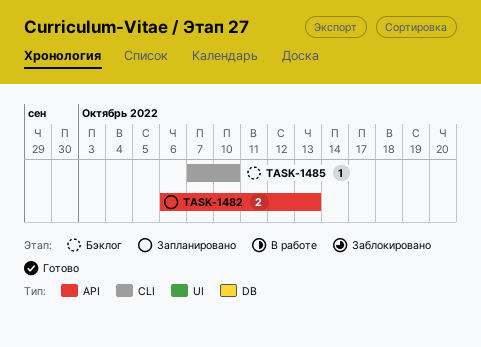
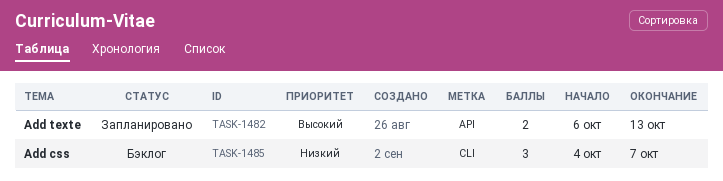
TASK-1485, estimate: 1 -> 3
TASK-1485, start: Oct 7 -> Oct 4
TASK-1485, due: Oct 10 -> Oct 7

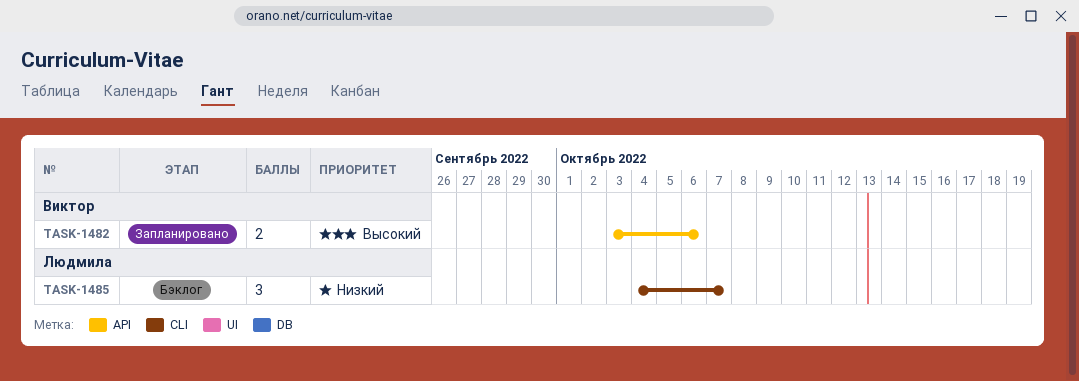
TASK-1482, start: Oct 6 -> Oct 3
TASK-1482, due: Oct 13 -> Oct 6

